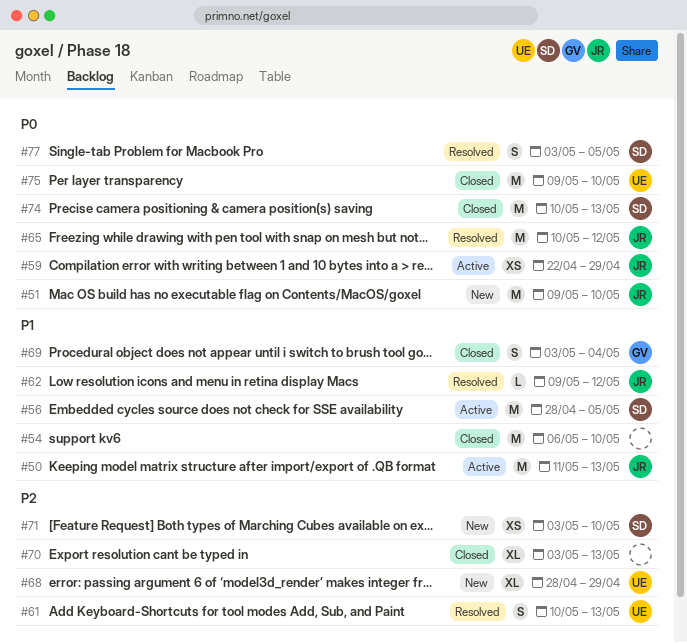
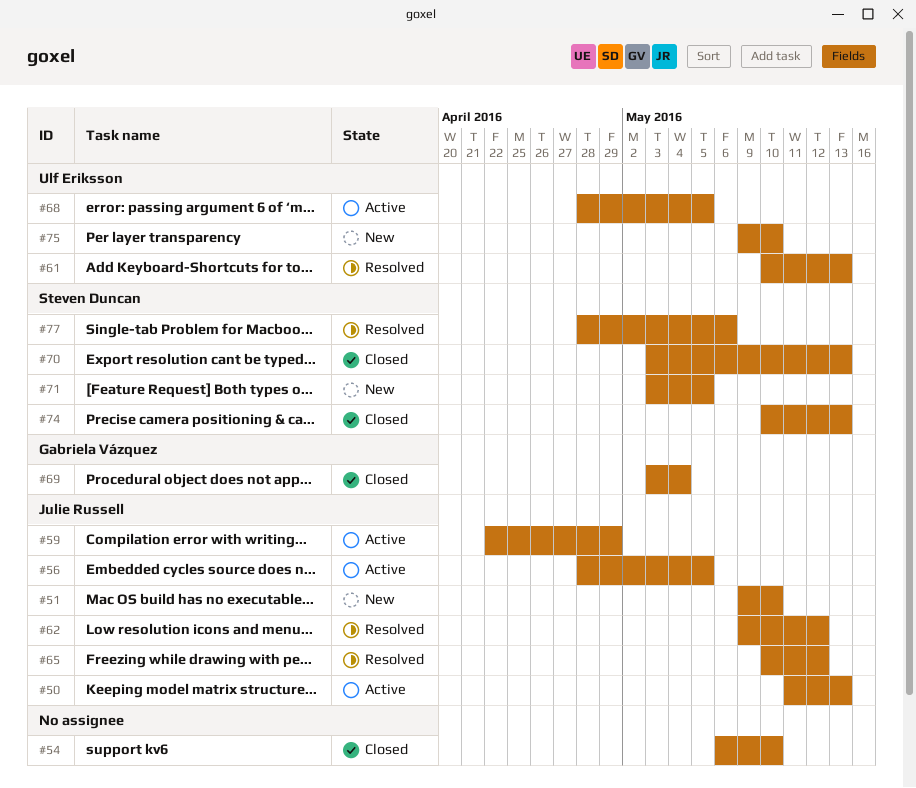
#56, owner: Steven Duncan -> Julie Russell
#68, status: New -> Active
#68, due: Apr 29 -> May 5
#70, owner: none -> Steven Duncan
#71, due: May 10 -> May 5
#75, status: Closed -> New
#77, start: May 3 -> Apr 28
#77, due: May 5 -> May 6

